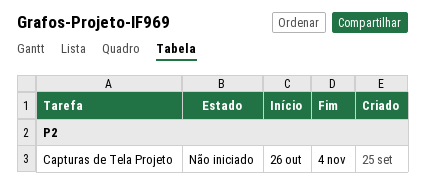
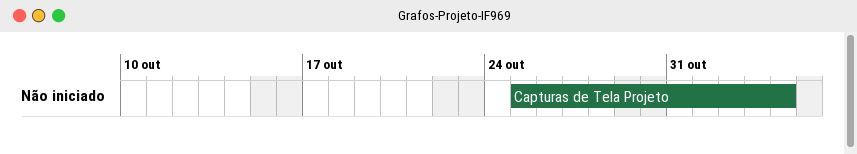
Capturas de Tela Projeto, start: Oct 26 -> Oct 25

